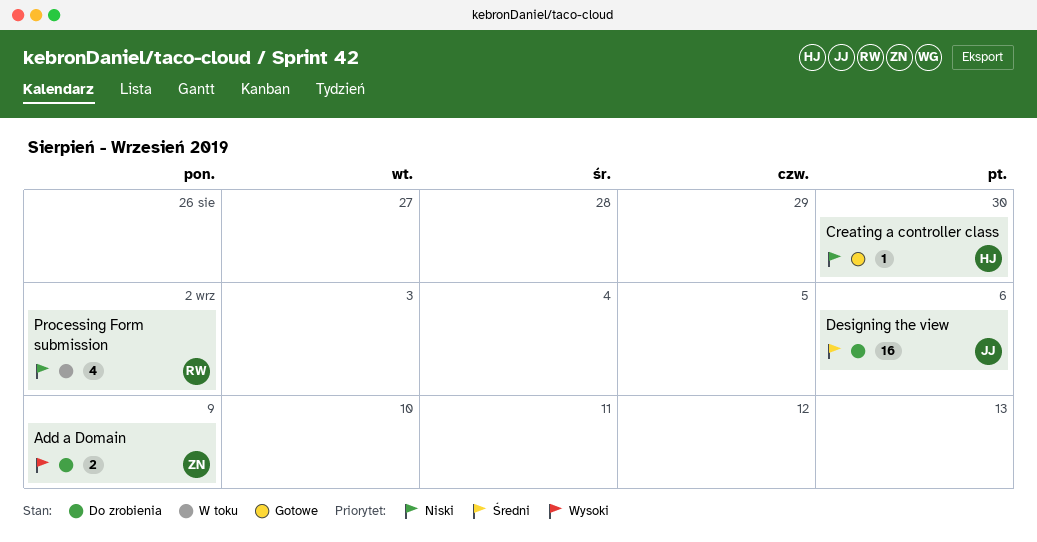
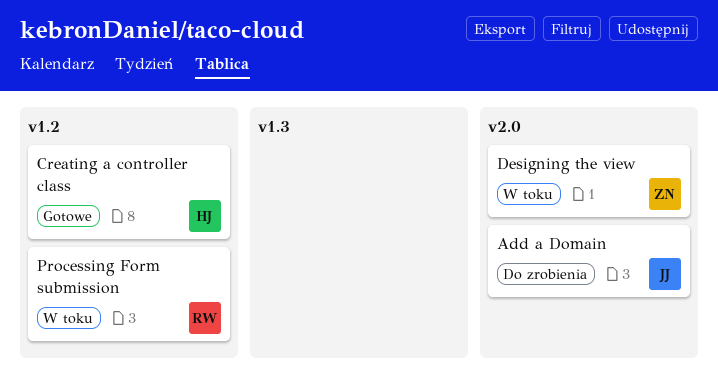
Add a Domain, owner: ZN -> JJ
Designing the view, status: Do zrobienia -> W toku
Designing the view, owner: JJ -> ZN

